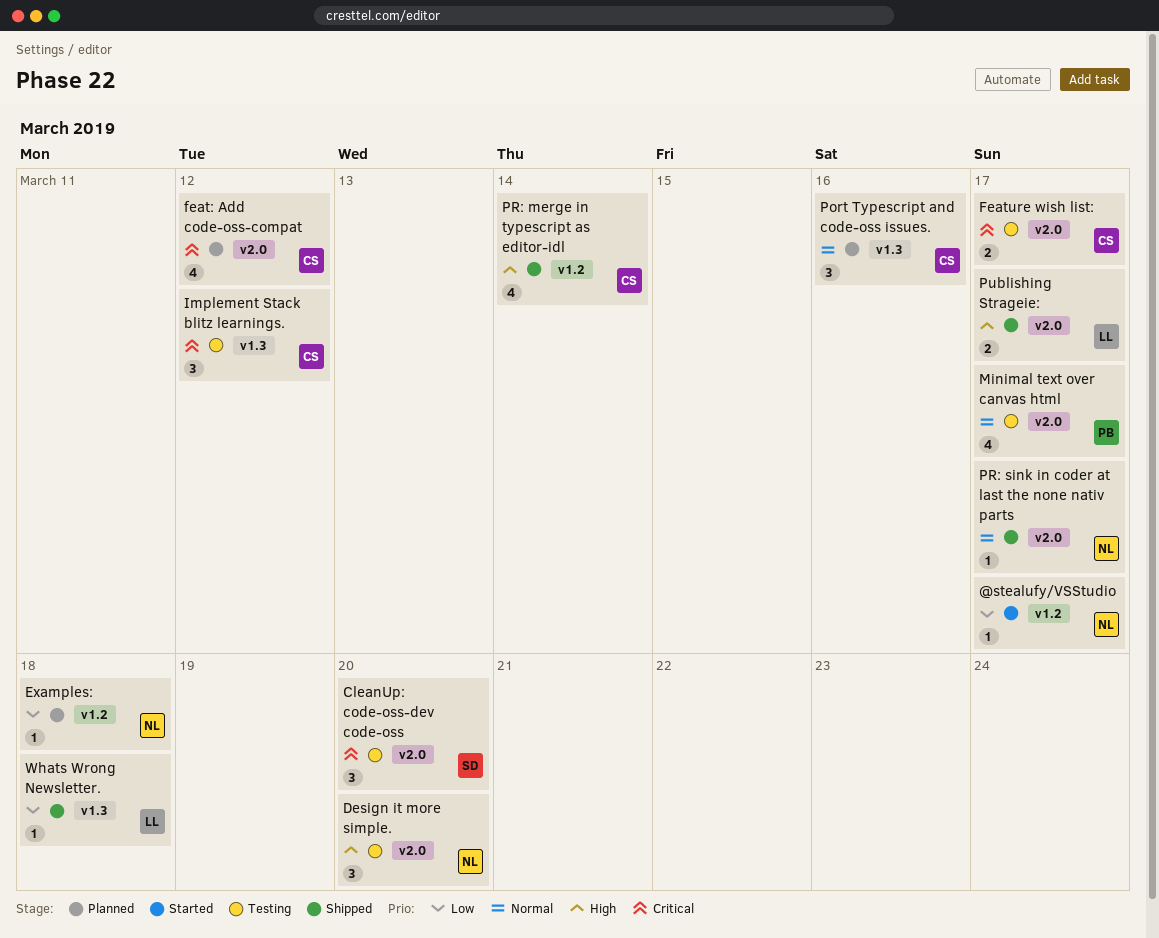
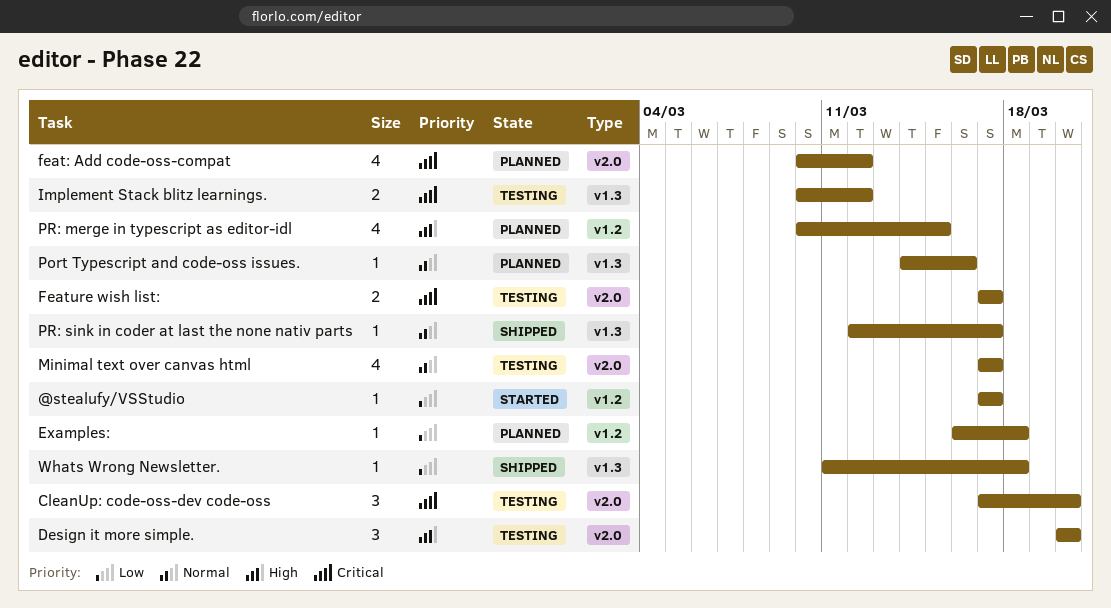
Implement Stack blitz learnings., estimate: 3 -> 2
Port Typescript and code-oss issues., estimate: 3 -> 1
PR: merge in typescript as editor-idl, status: Shipped -> Planned
PR: merge in typescript as editor-idl, due: Mar 14 -> Mar 15
PR: sink in coder at last the none nativ parts, label: v2.0 -> v1.3
Publishing Strageie:: present -> none

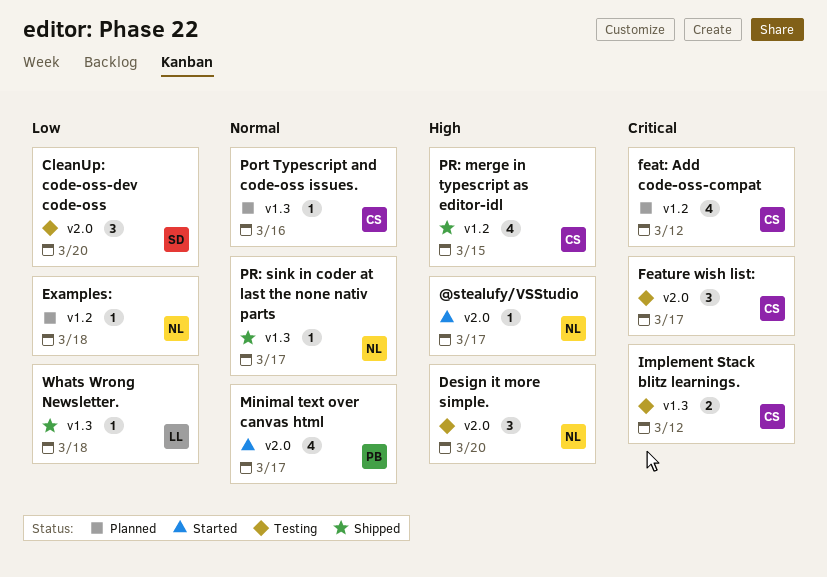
@stealufy/VSStudio, priority: Low -> High
@stealufy/VSStudio, label: v1.2 -> v2.0
CleanUp: code-oss-dev code-oss, priority: Critical -> Low
feat: Add code-oss-compat, label: v2.0 -> v1.2
Feature wish list:, estimate: 2 -> 3
Minimal text over canvas html, status: Testing -> Started
PR: merge in typescript as editor-idl, status: Planned -> Shipped

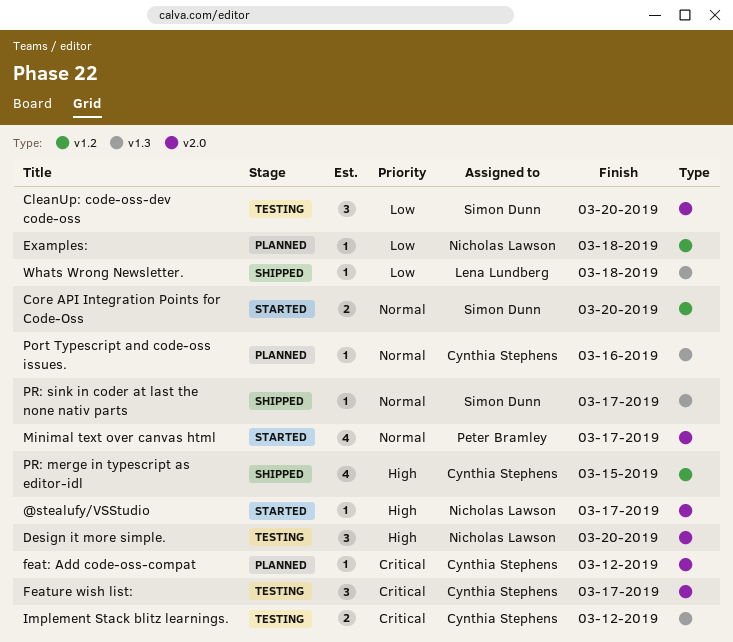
Core API Integration Points for Code-Oss: none -> present
feat: Add code-oss-compat, label: v1.2 -> v2.0
feat: Add code-oss-compat, estimate: 4 -> 1
PR: sink in coder at last the none nativ parts, owner: Nicholas Lawson -> Simon Dunn

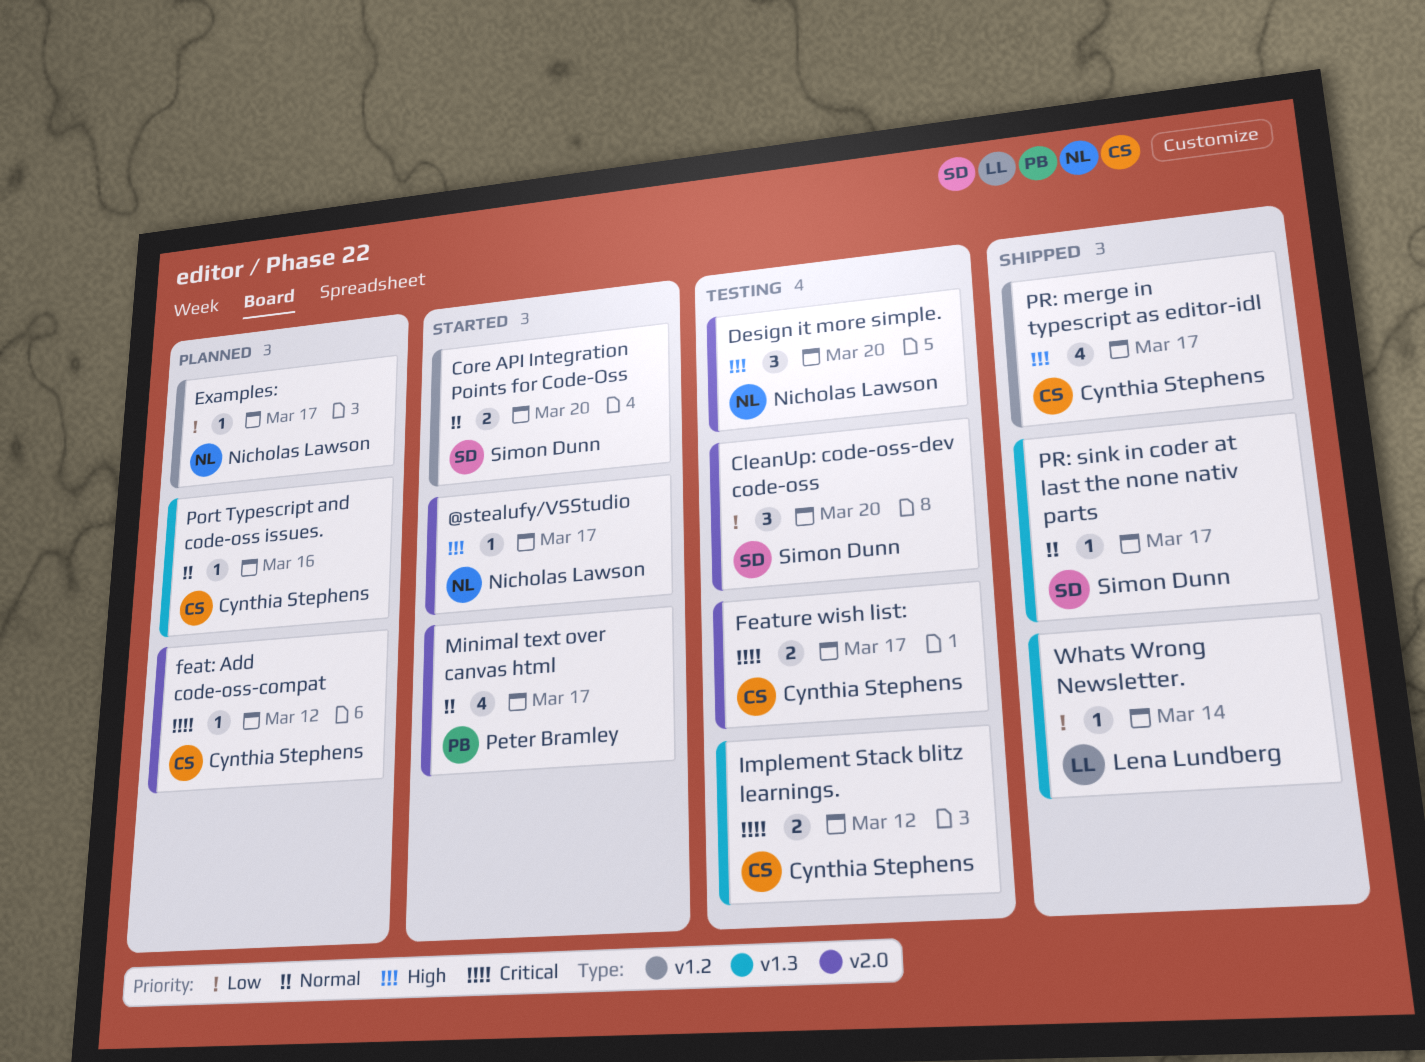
Examples:, due: Mar 18 -> Mar 17
Feature wish list:, estimate: 3 -> 2
PR: merge in typescript as editor-idl, due: Mar 15 -> Mar 17
Whats Wrong Newsletter., due: Mar 18 -> Mar 14

